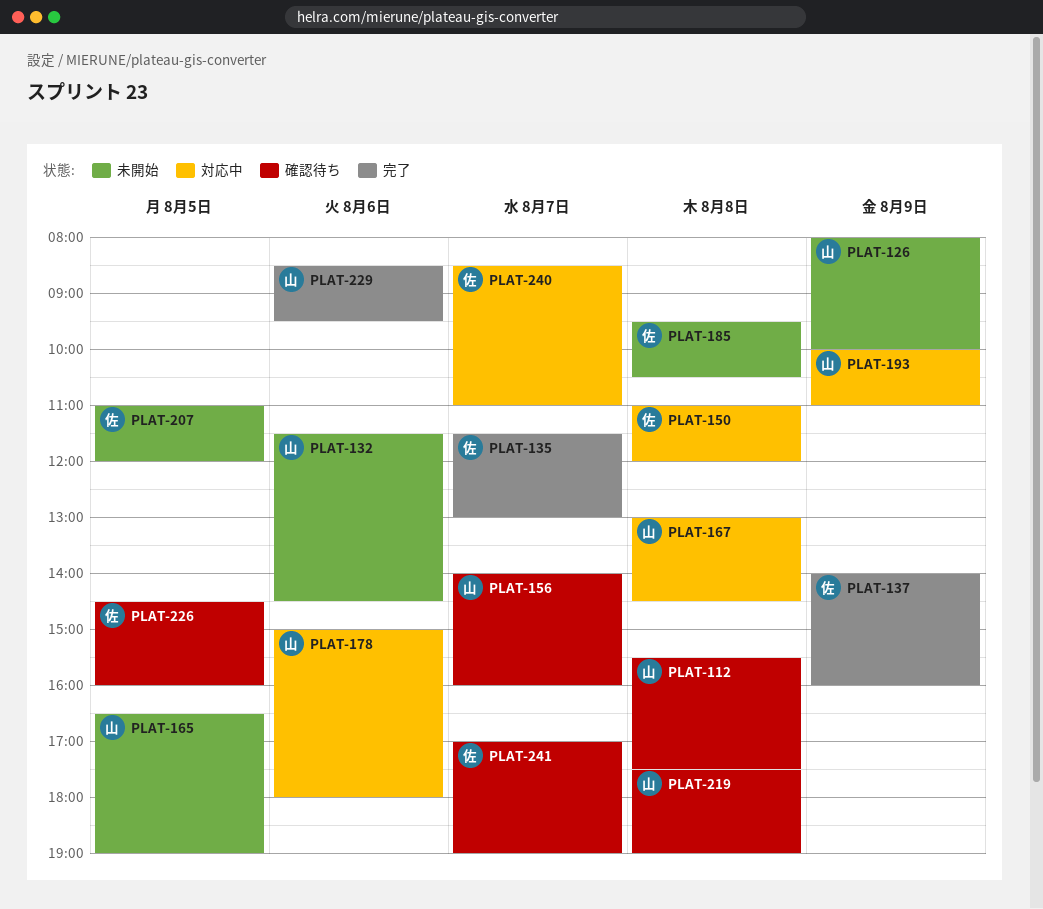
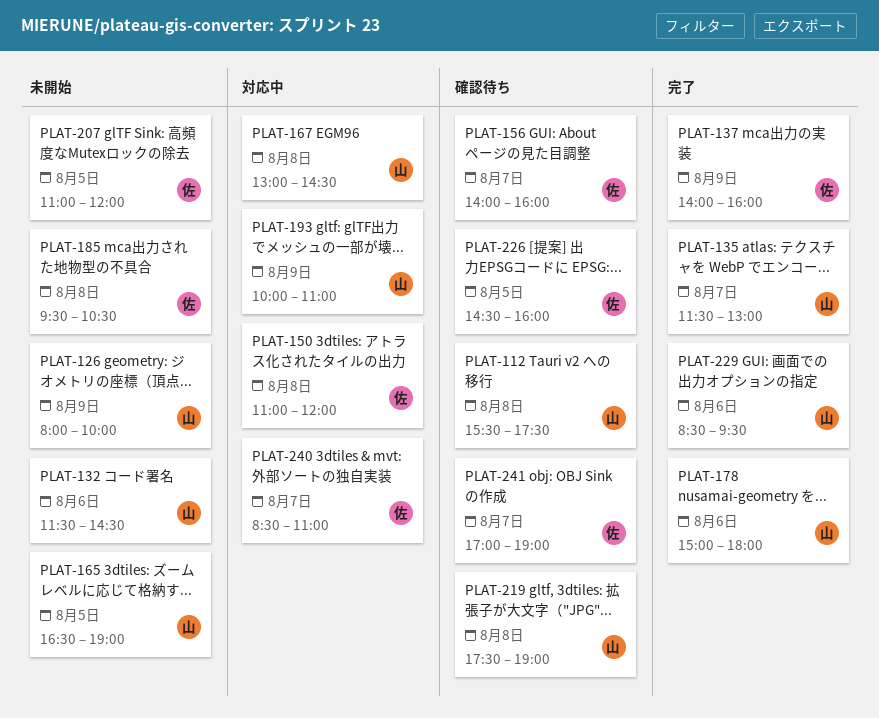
PLAT-135, owner: 佐 -> 山
PLAT-156, owner: 山 -> 佐
PLAT-178, status: 対応中 -> 完了

